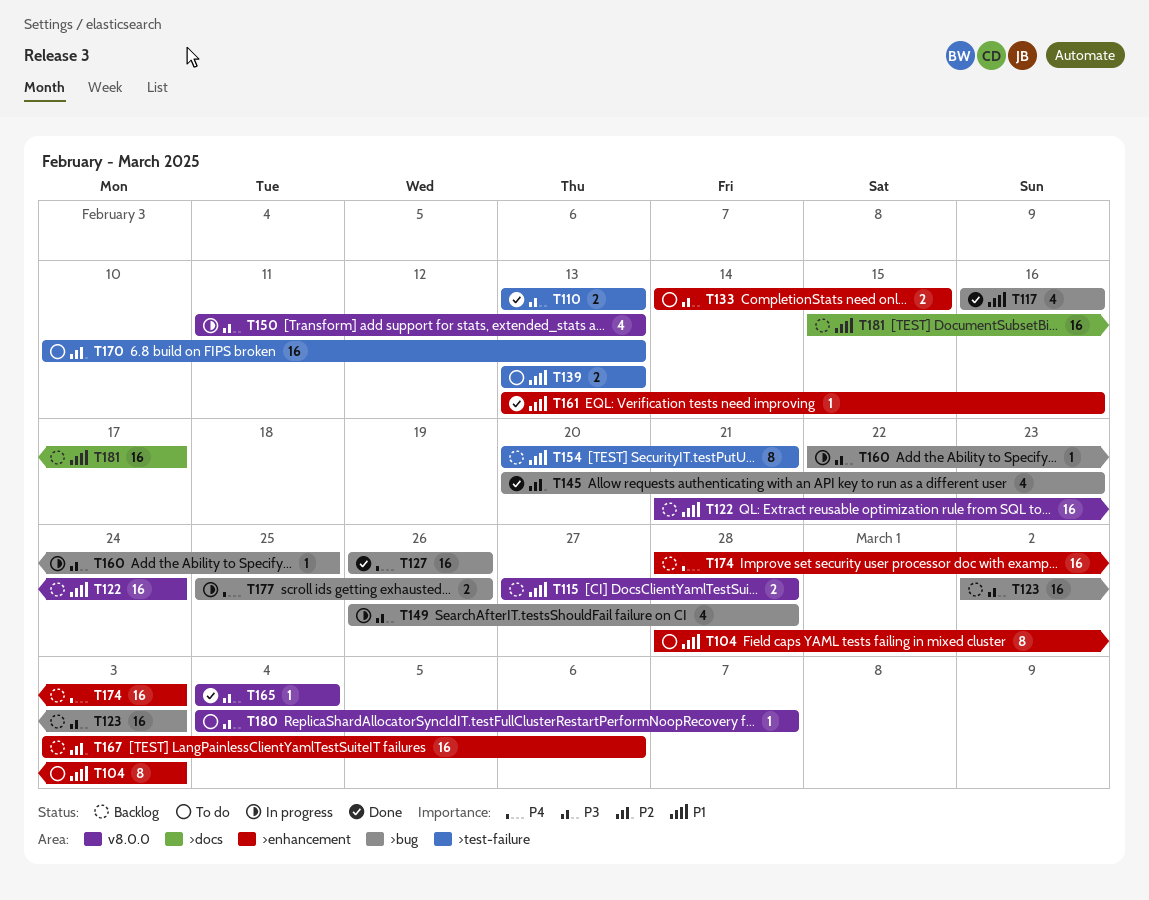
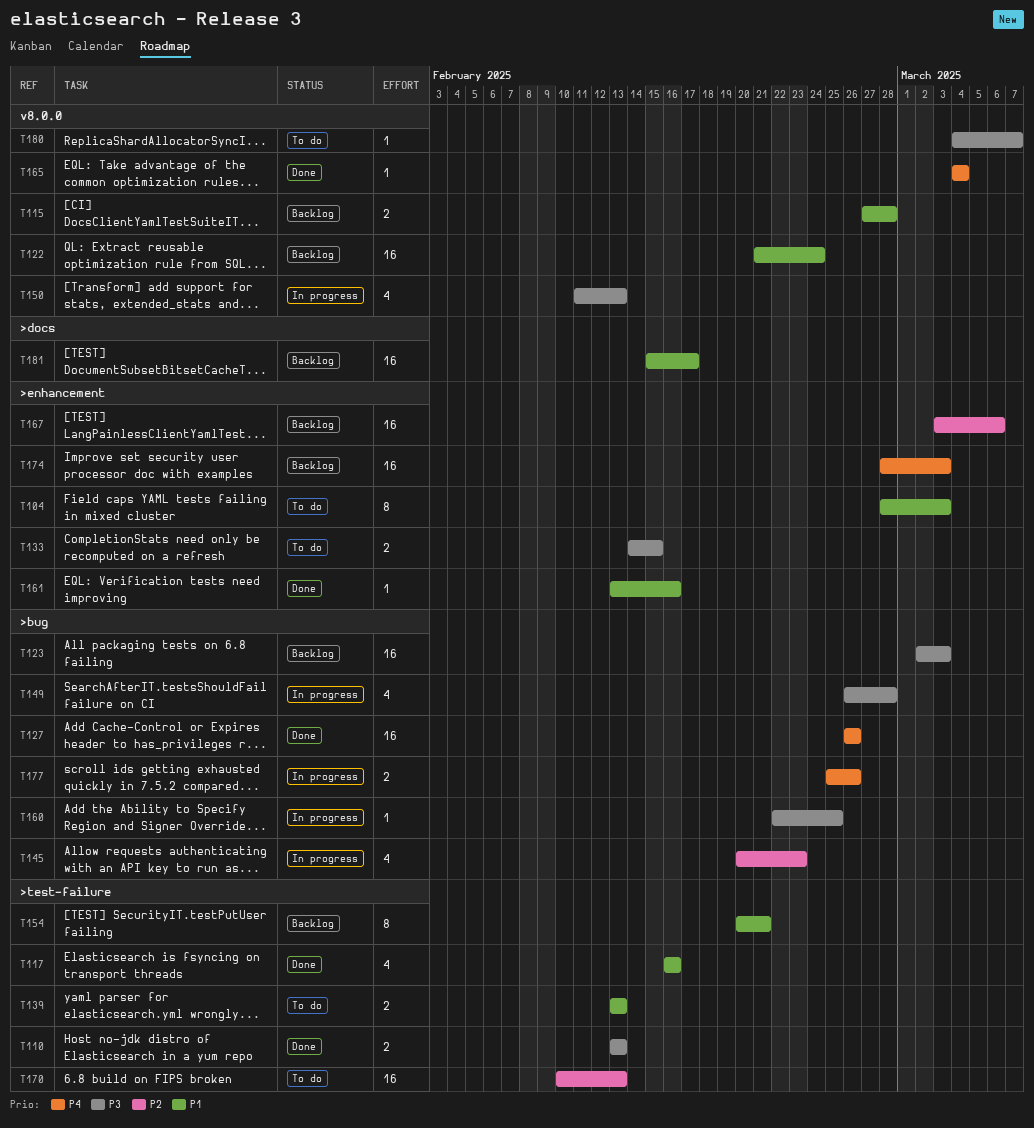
T117, label: >bug -> >test-failure
T145, status: Done -> In progress
T165, priority: P3 -> P4

